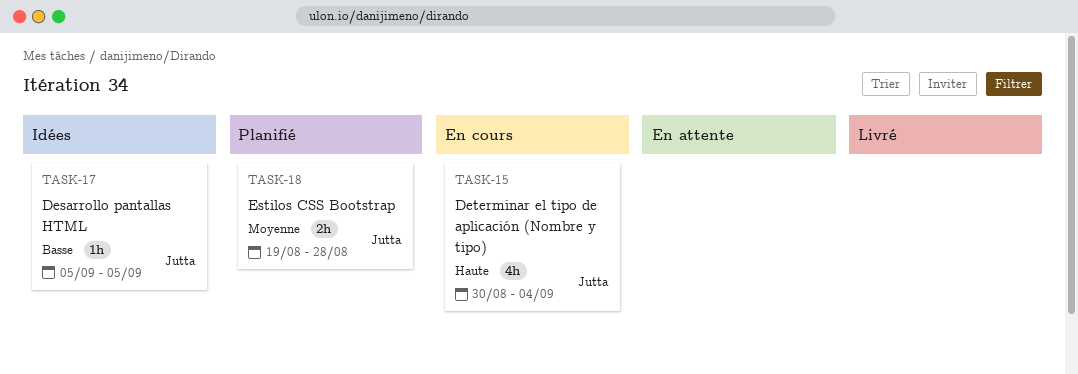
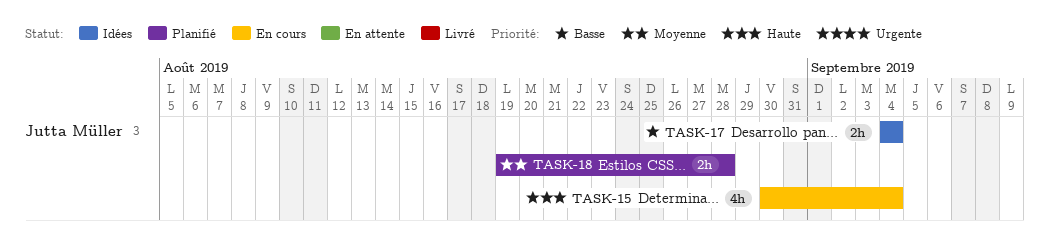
TASK-17, estimate: 1h -> 2h
TASK-17, start: Sep 5 -> Sep 4
TASK-17, due: Sep 5 -> Sep 4

